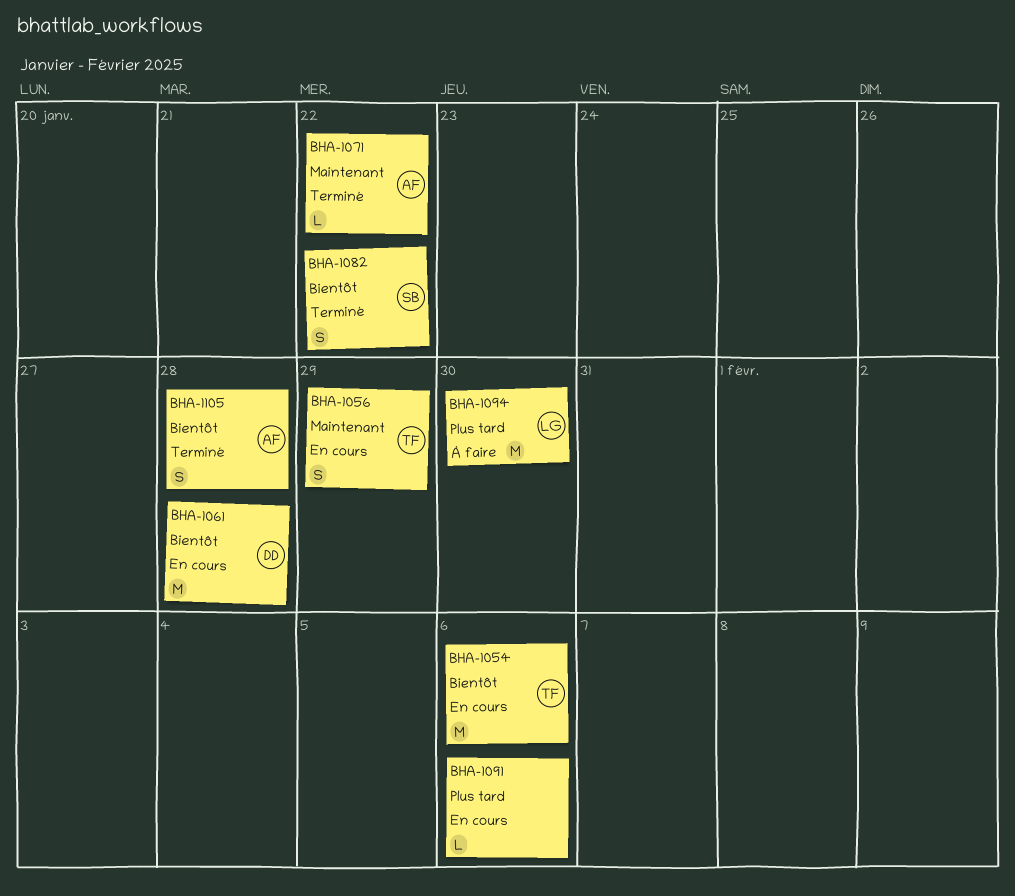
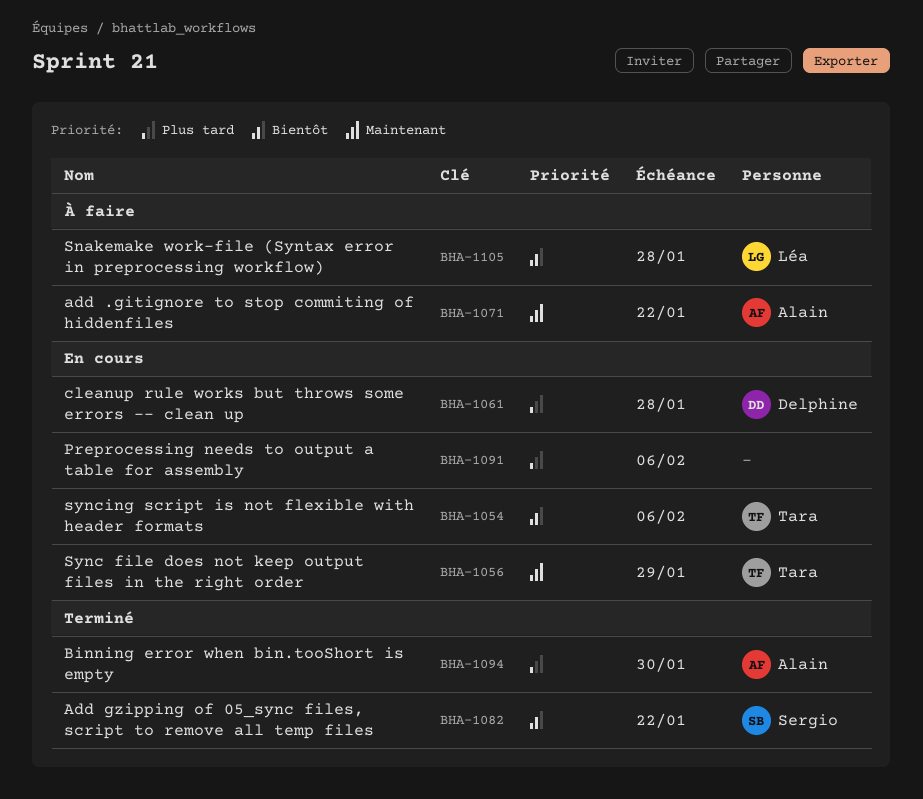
BHA-1061, priority: Bientôt -> Plus tard
BHA-1071, status: Terminé -> À faire
BHA-1094, status: À faire -> Terminé
BHA-1094, owner: Léa -> Alain
BHA-1105, status: Terminé -> À faire
BHA-1105, owner: Alain -> Léa

